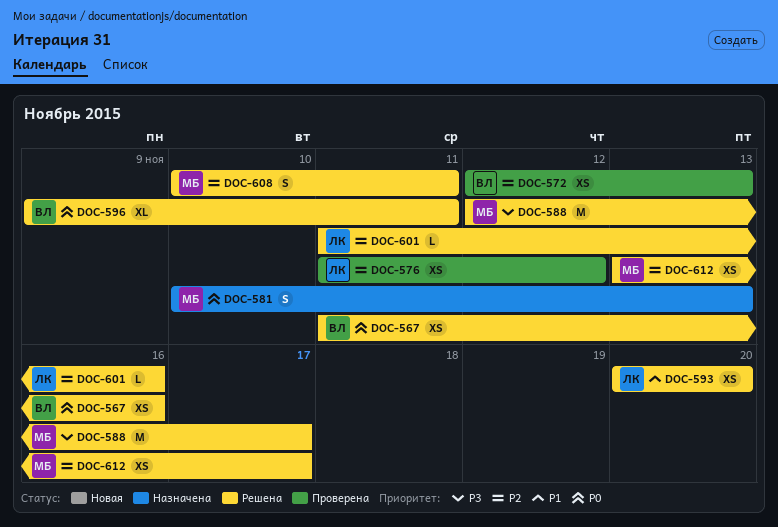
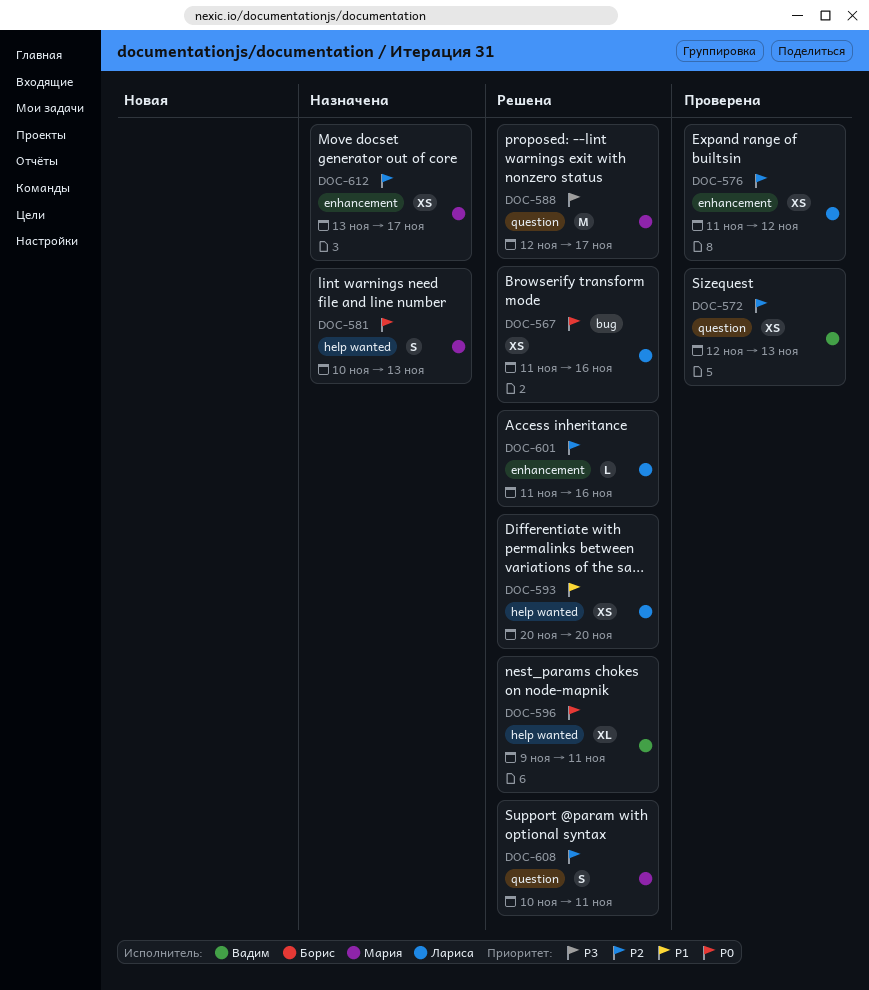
DOC-567, owner: Вадим -> Лариса
DOC-612, status: Решена -> Назначена

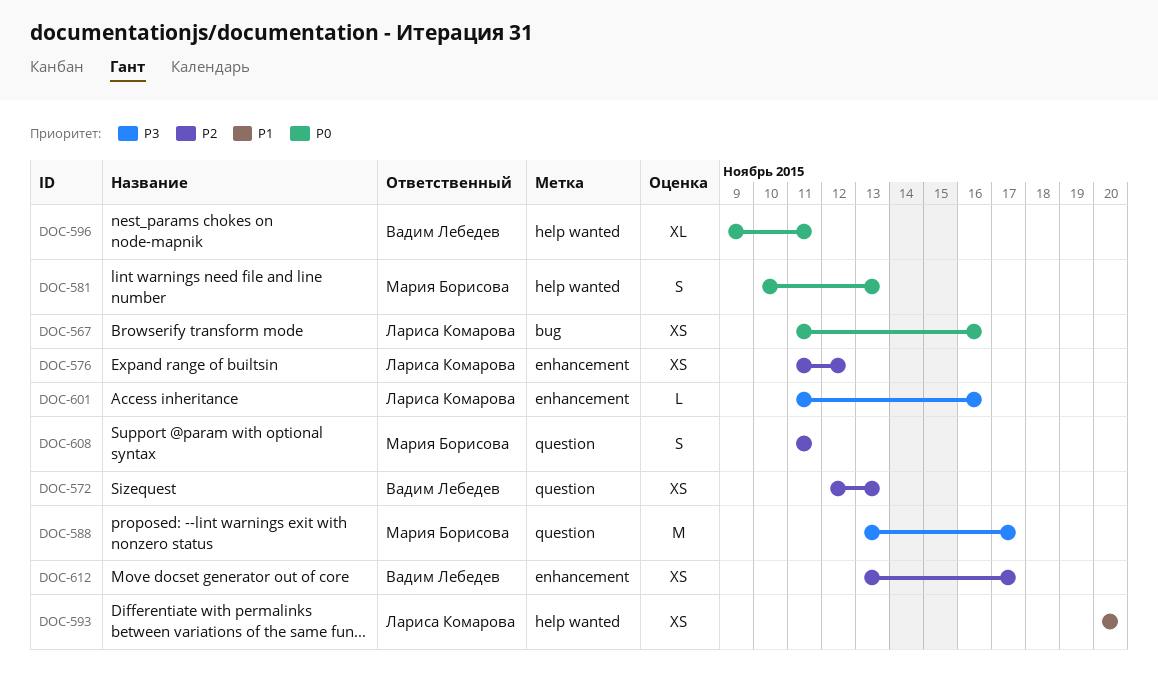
DOC-588, start: Nov 12 -> Nov 13
DOC-601, priority: P2 -> P3
DOC-608, start: Nov 10 -> Nov 11
DOC-612, owner: Мария Борисова -> Вадим Лебедев

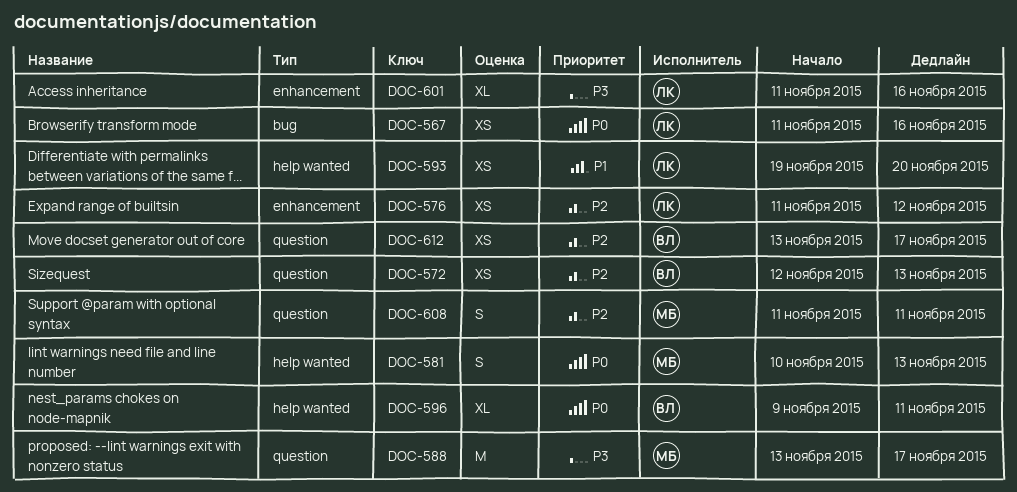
DOC-593, start: Nov 20 -> Nov 19
DOC-601, estimate: L -> XL
DOC-612, label: enhancement -> question

